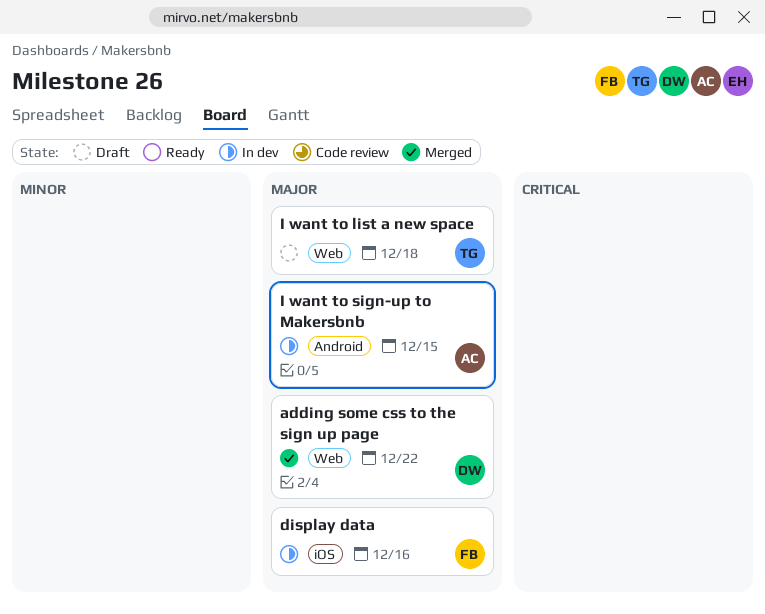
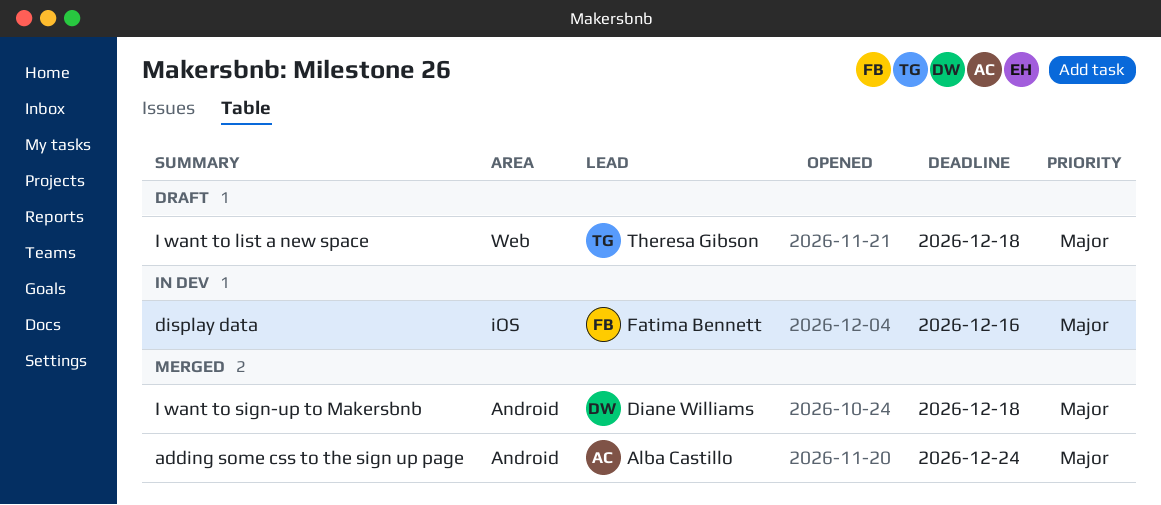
adding some css to the sign up page, owner: Diane Williams -> Alba Castillo
adding some css to the sign up page, label: Web -> Android
adding some css to the sign up page, due: Dec 22 -> Dec 24
I want to sign-up to Makersbnb, status: In dev -> Merged
I want to sign-up to Makersbnb, owner: Alba Castillo -> Diane Williams
I want to sign-up to Makersbnb, due: Dec 15 -> Dec 18

